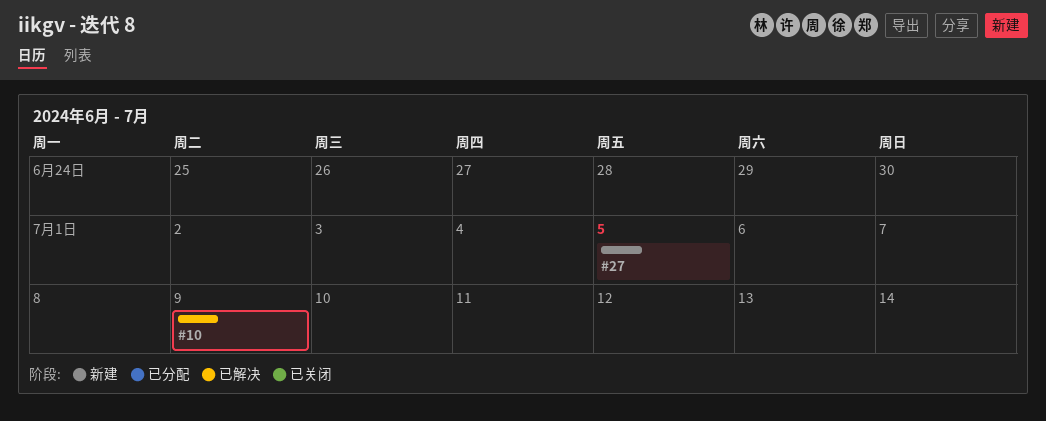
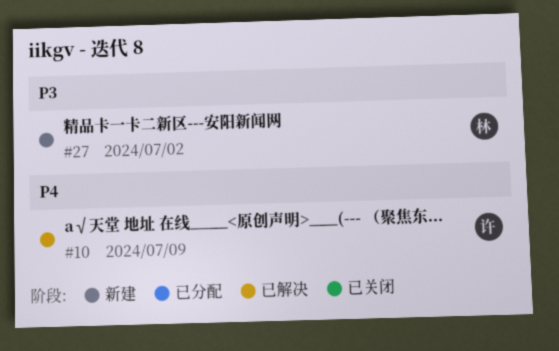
#27, due: Jul 5 -> Jul 2

